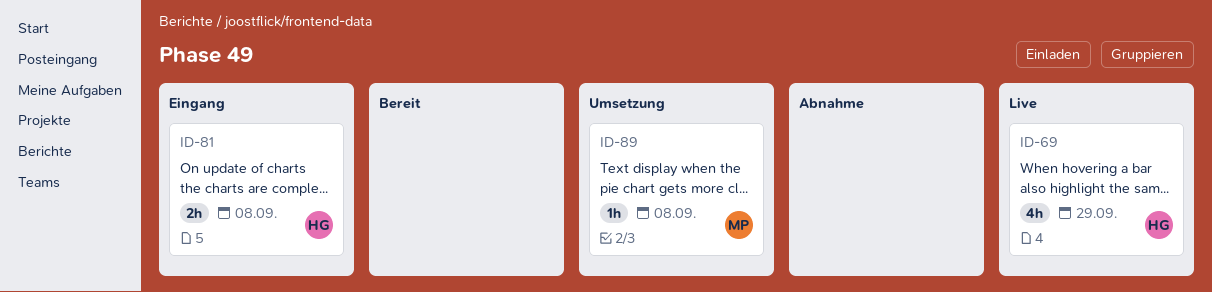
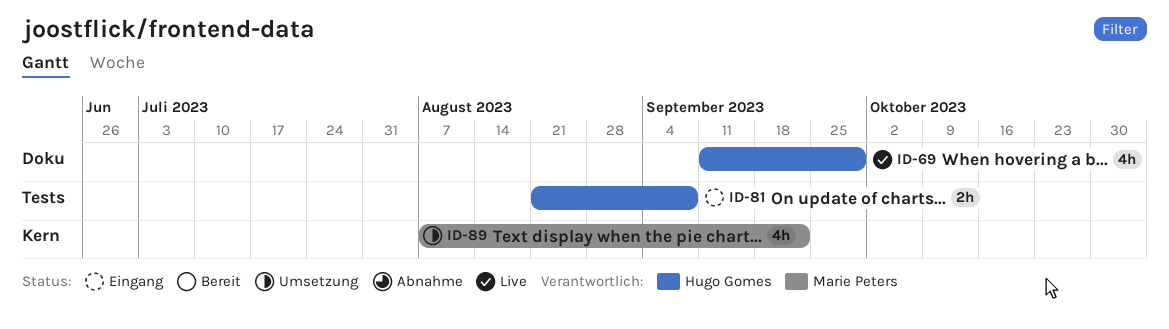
ID-89, estimate: 1h -> 4h
ID-89, due: Sep 8 -> Sep 22

